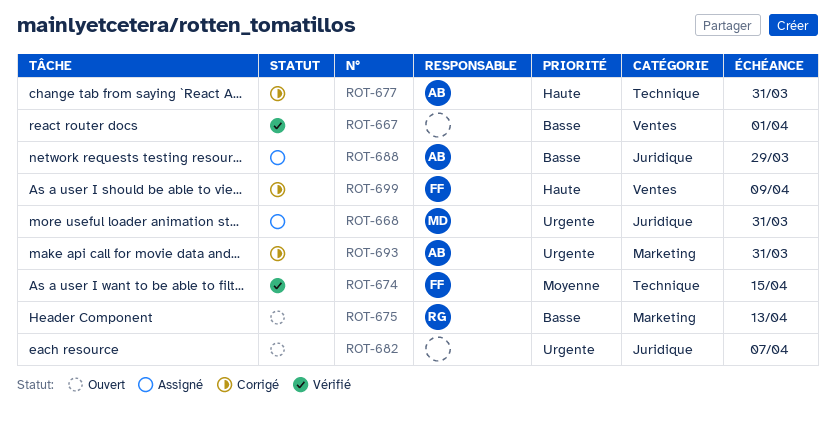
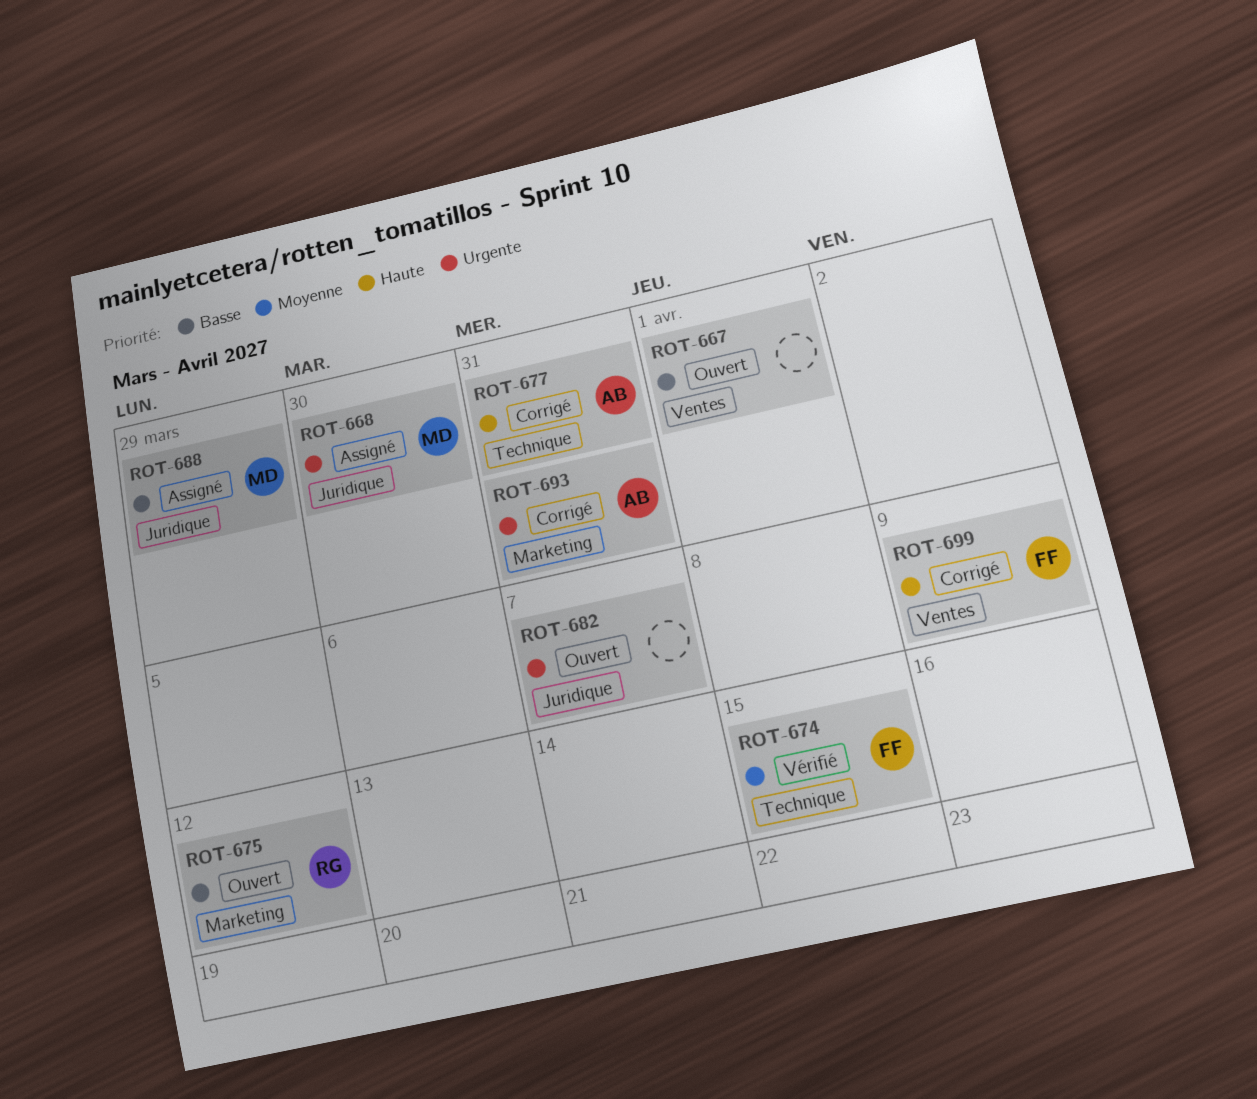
ROT-667, status: Vérifié -> Ouvert
ROT-668, due: Mar 31 -> Mar 30
ROT-675, due: Apr 13 -> Apr 12
ROT-688, owner: AB -> MD

